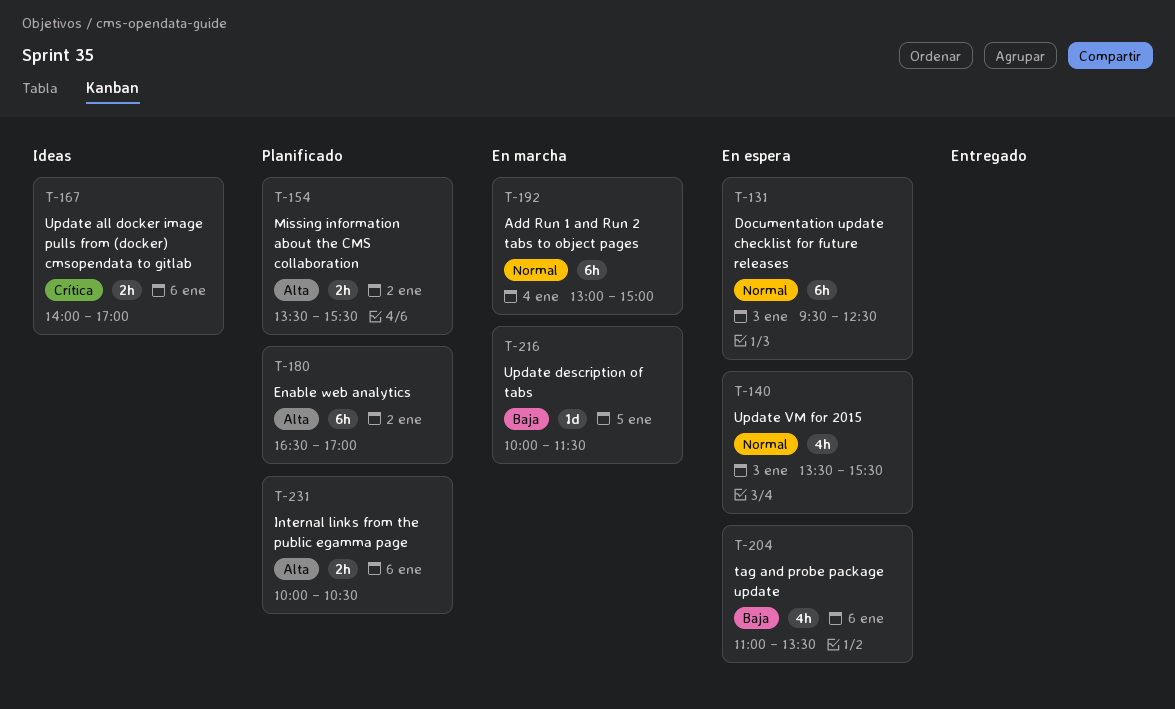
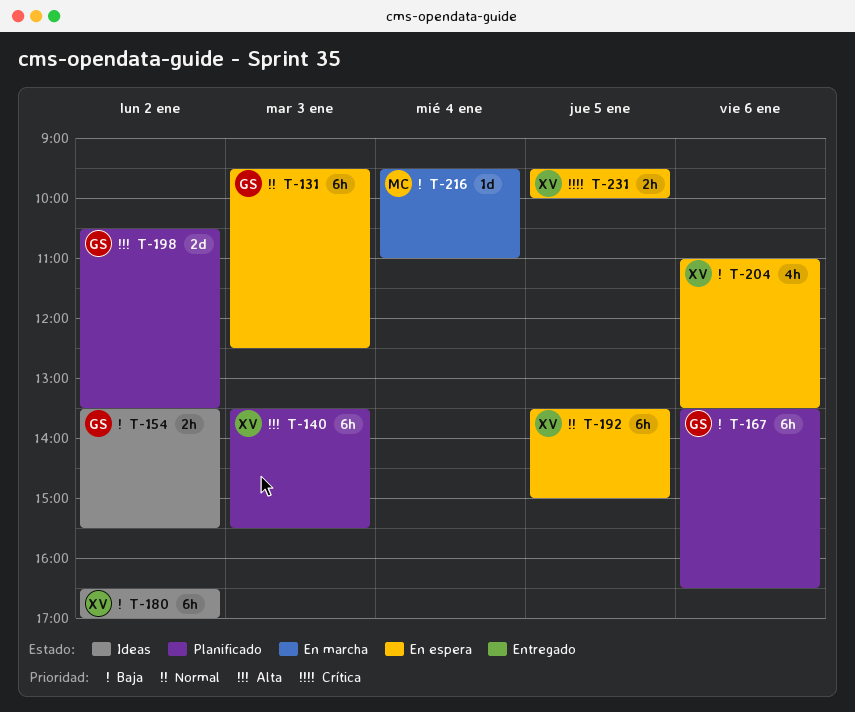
T-140, status: En espera -> Planificado
T-140, priority: Normal -> Alta
T-140, estimate: 4h -> 6h
T-154, status: Planificado -> Ideas
T-154, priority: Alta -> Baja
T-167, status: Ideas -> Planificado
T-167, priority: Crítica -> Baja
T-167, estimate: 2h -> 6h
T-167, begins: 14:00 -> 13:30
T-167, ends: 17:00 -> 16:30
T-180, status: Planificado -> Ideas
T-180, priority: Alta -> Baja
T-192, status: En marcha -> En espera
T-192, day: Jan 4 -> Jan 5
T-192, begins: 13:00 -> 13:30
T-198: none -> present
T-216, day: Jan 5 -> Jan 4
T-216, begins: 10:00 -> 09:30
T-216, ends: 11:30 -> 11:00
T-231, status: Planificado -> En espera
T-231, priority: Alta -> Crítica
T-231, day: Jan 6 -> Jan 5
T-231, begins: 10:00 -> 09:30
T-231, ends: 10:30 -> 10:00

